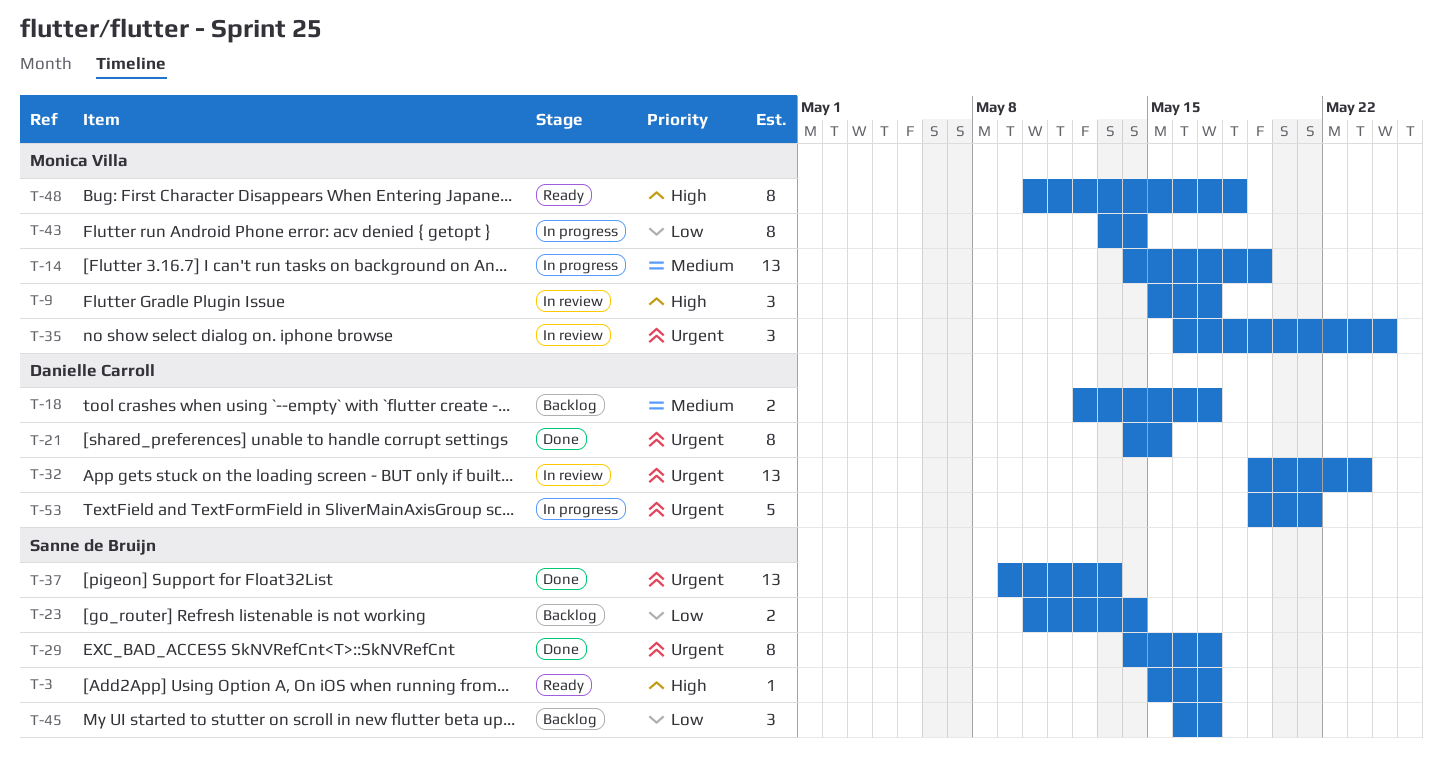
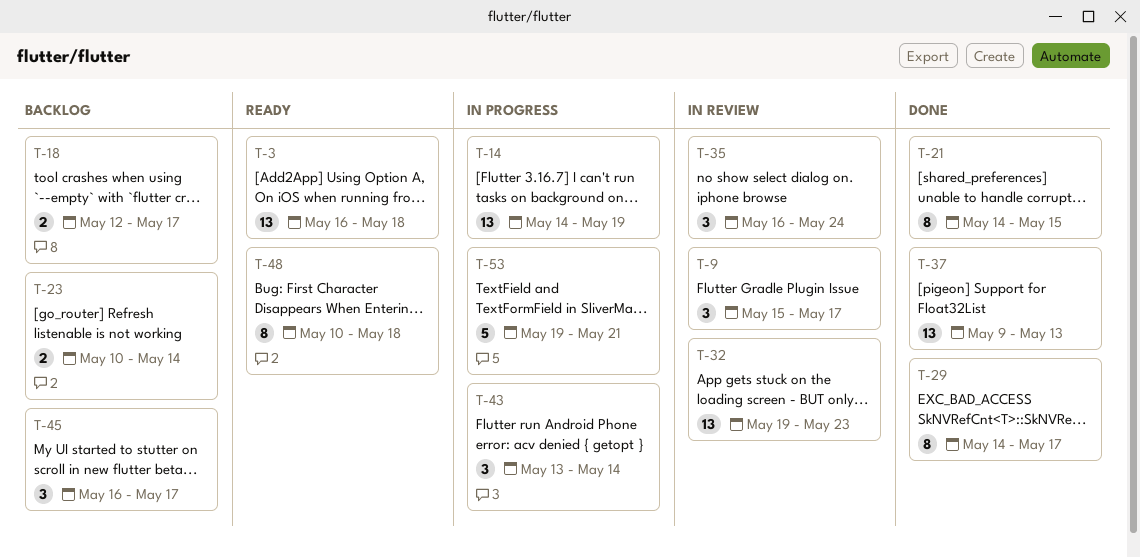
T-3, estimate: 1 -> 13
T-3, start: May 15 -> May 16
T-3, due: May 17 -> May 18
T-43, estimate: 8 -> 3

